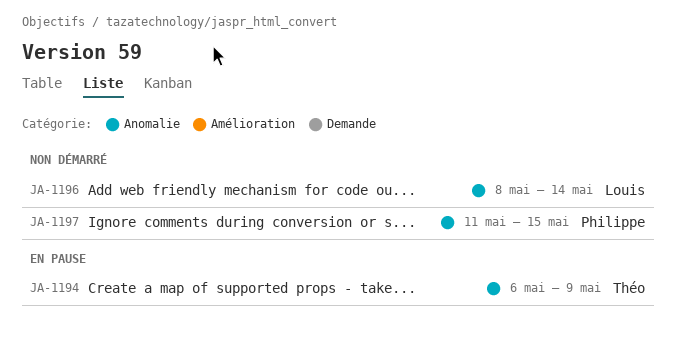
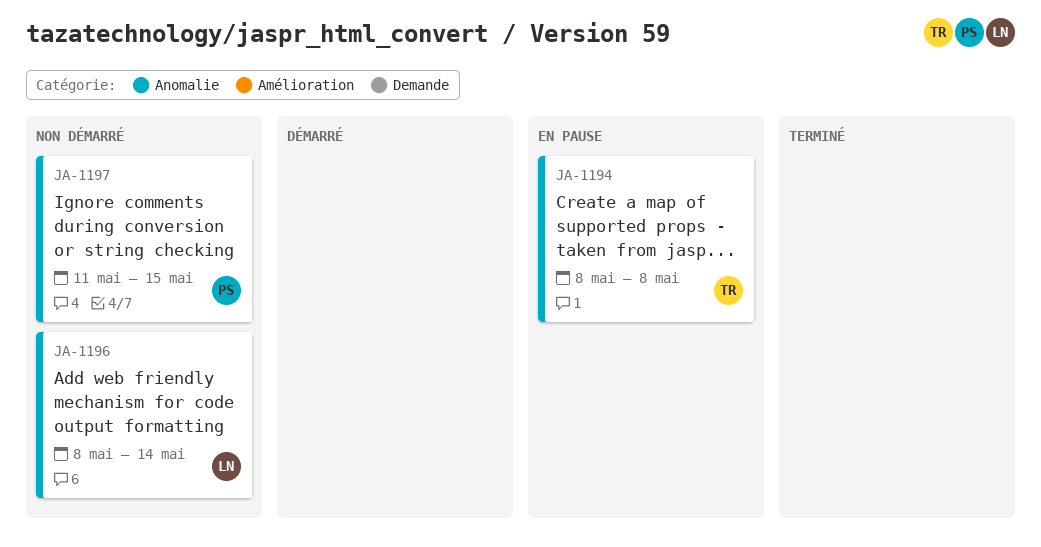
JA-1194, start: May 6 -> May 8
JA-1194, due: May 9 -> May 8

